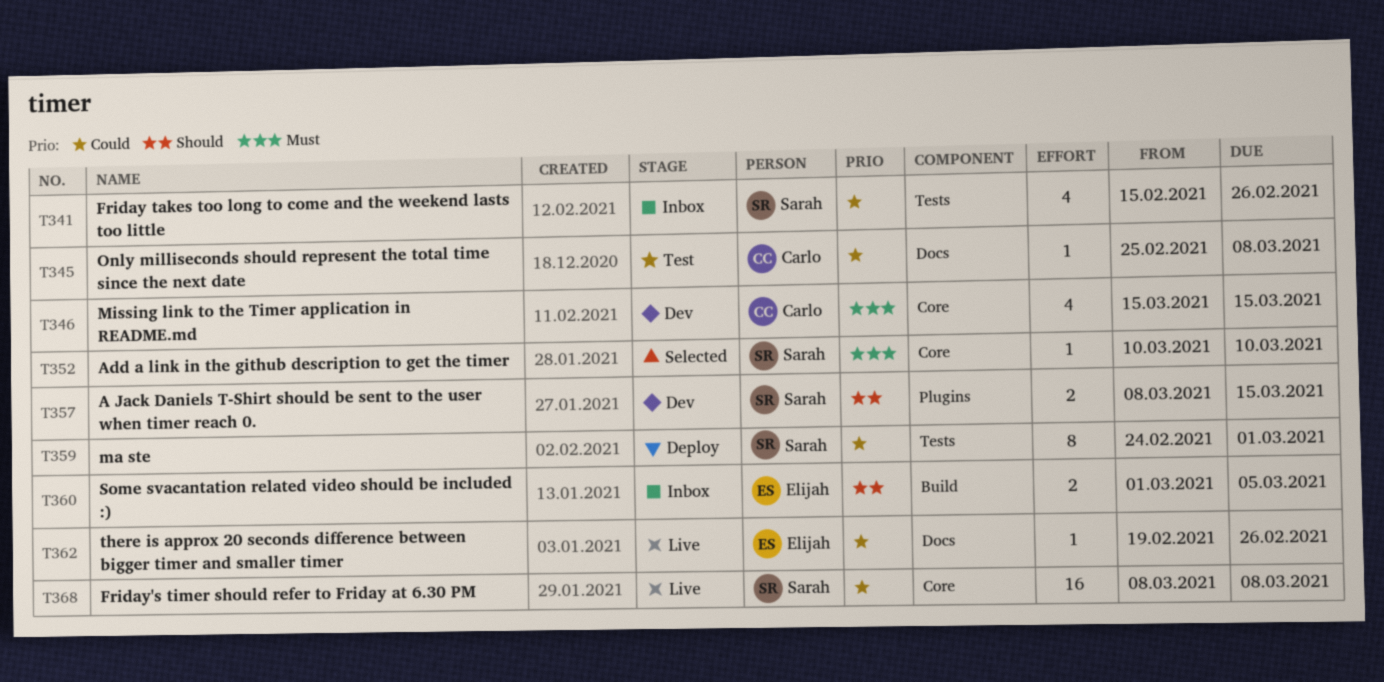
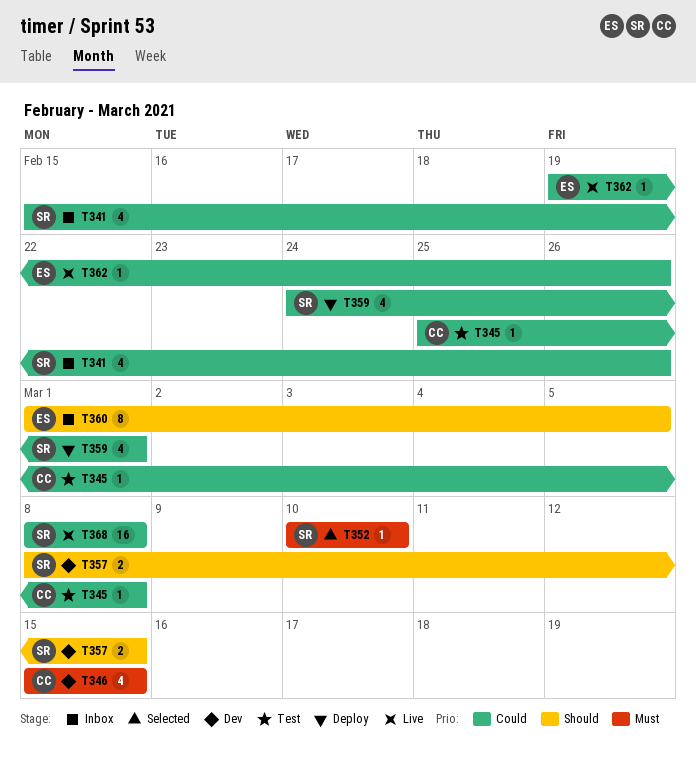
T359, estimate: 8 -> 4
T360, estimate: 2 -> 8

